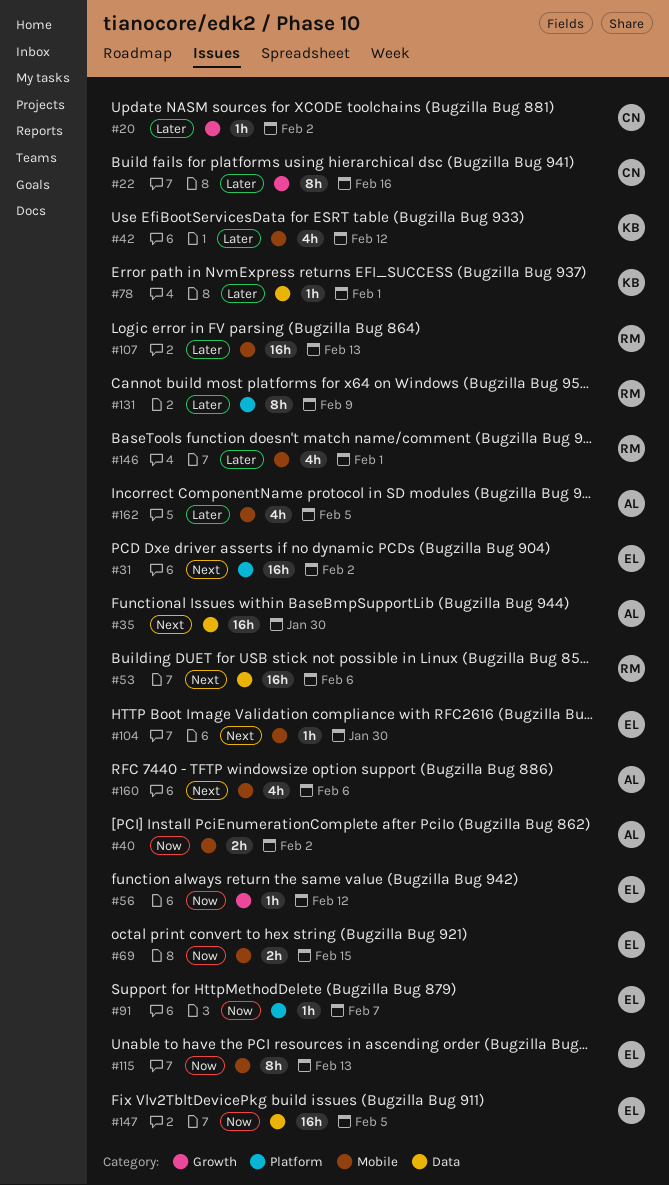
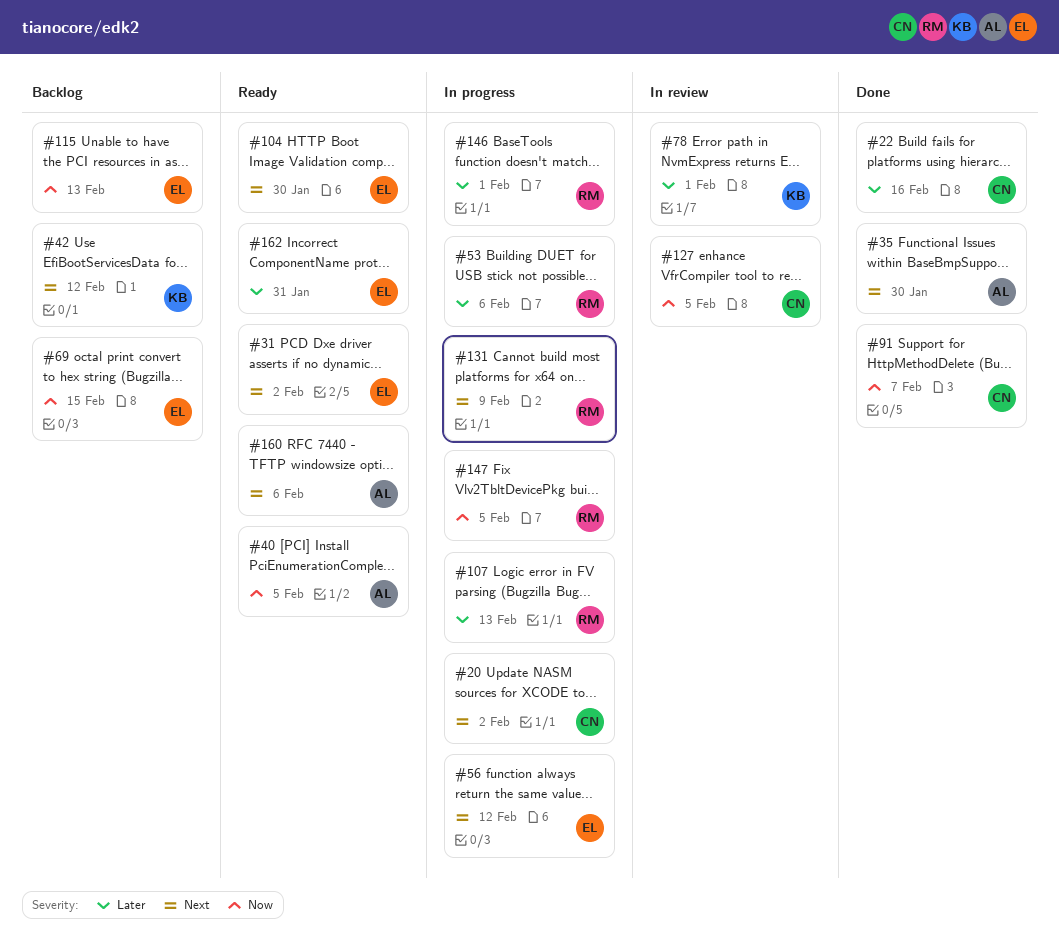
#20, priority: Later -> Next
#40, due: Feb 2 -> Feb 5
#42, priority: Later -> Next
#53, priority: Next -> Later
#56, priority: Now -> Next
#91, owner: EL -> CN
#127: none -> present
#131, priority: Later -> Next
#147, owner: EL -> RM
#162, owner: AL -> EL
#162, due: Feb 5 -> Jan 31

